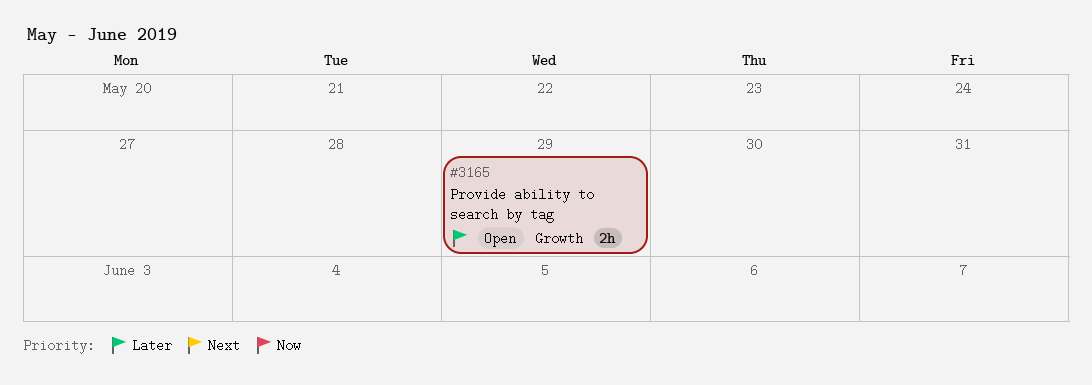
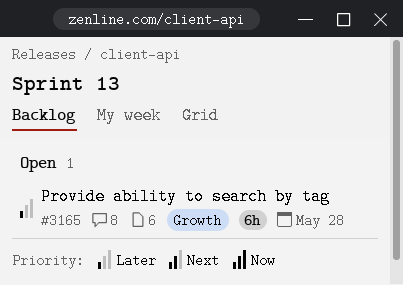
#3165, estimate: 2h -> 6h
#3165, due: May 29 -> May 28

